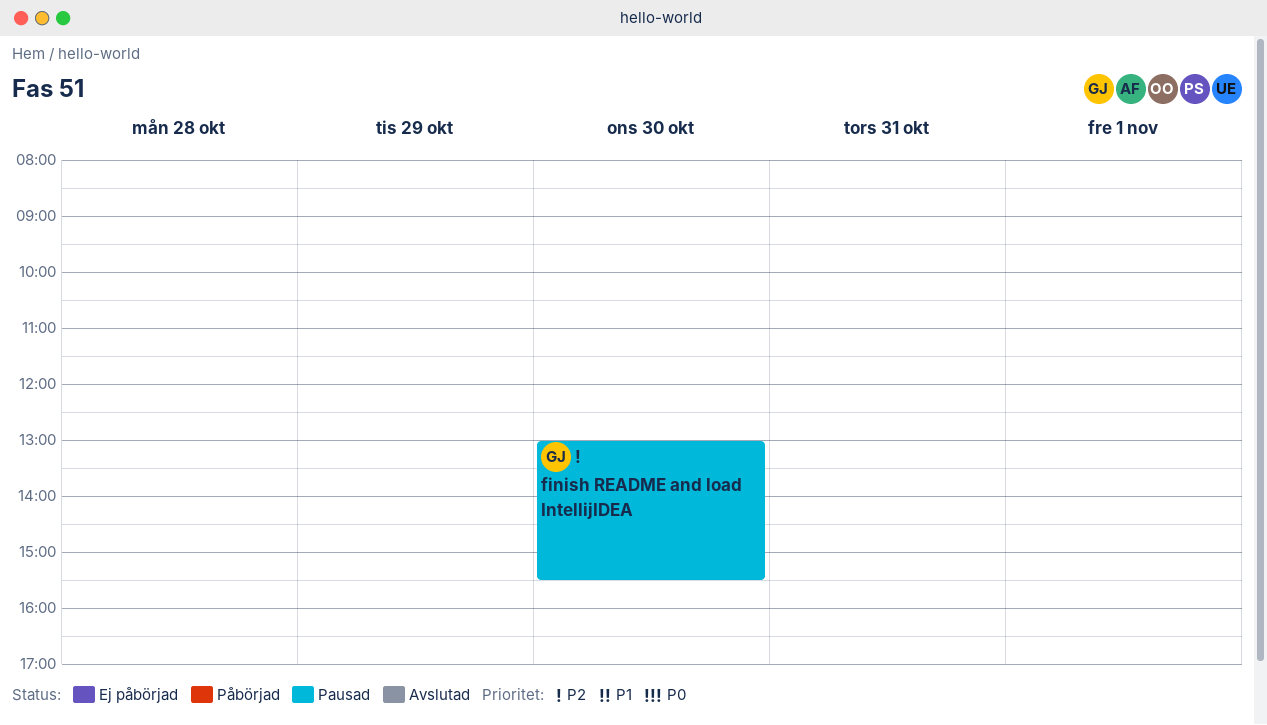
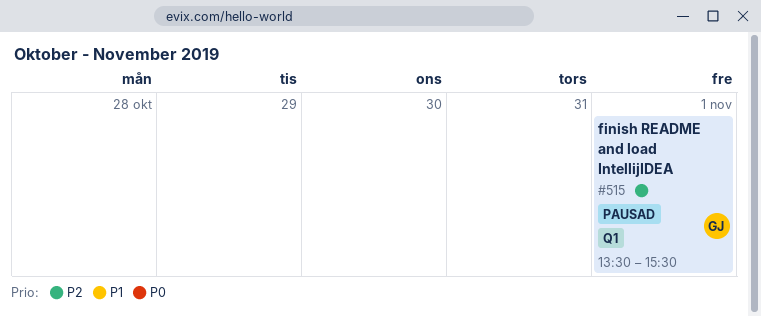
finish README and load IntellijIDEA, day: Oct 30 -> Nov 1
finish README and load IntellijIDEA, begins: 13:00 -> 13:30

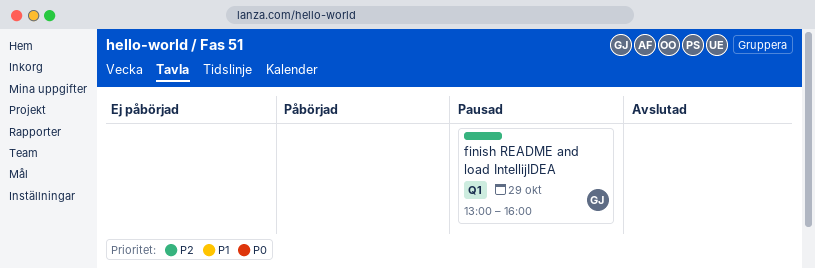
finish README and load IntellijIDEA, day: Nov 1 -> Oct 29
finish README and load IntellijIDEA, begins: 13:30 -> 13:00
finish README and load IntellijIDEA, ends: 15:30 -> 16:00

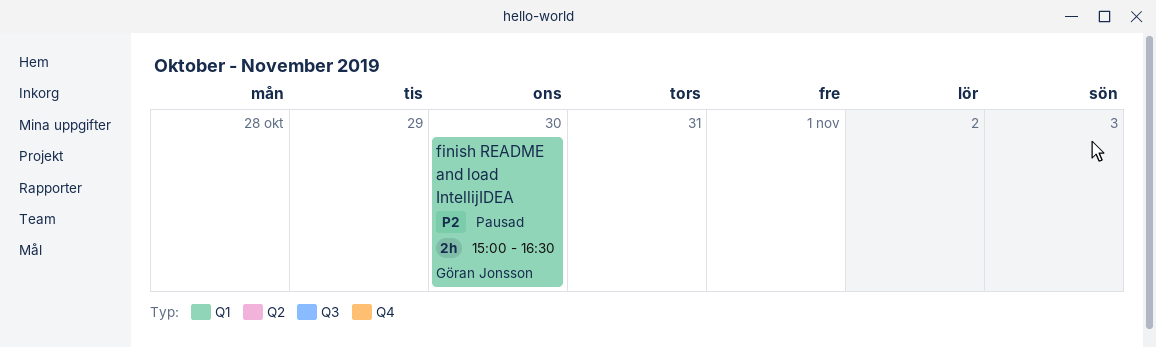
finish README and load IntellijIDEA, day: Oct 29 -> Oct 30
finish README and load IntellijIDEA, begins: 13:00 -> 15:00
finish README and load IntellijIDEA, ends: 16:00 -> 16:30

